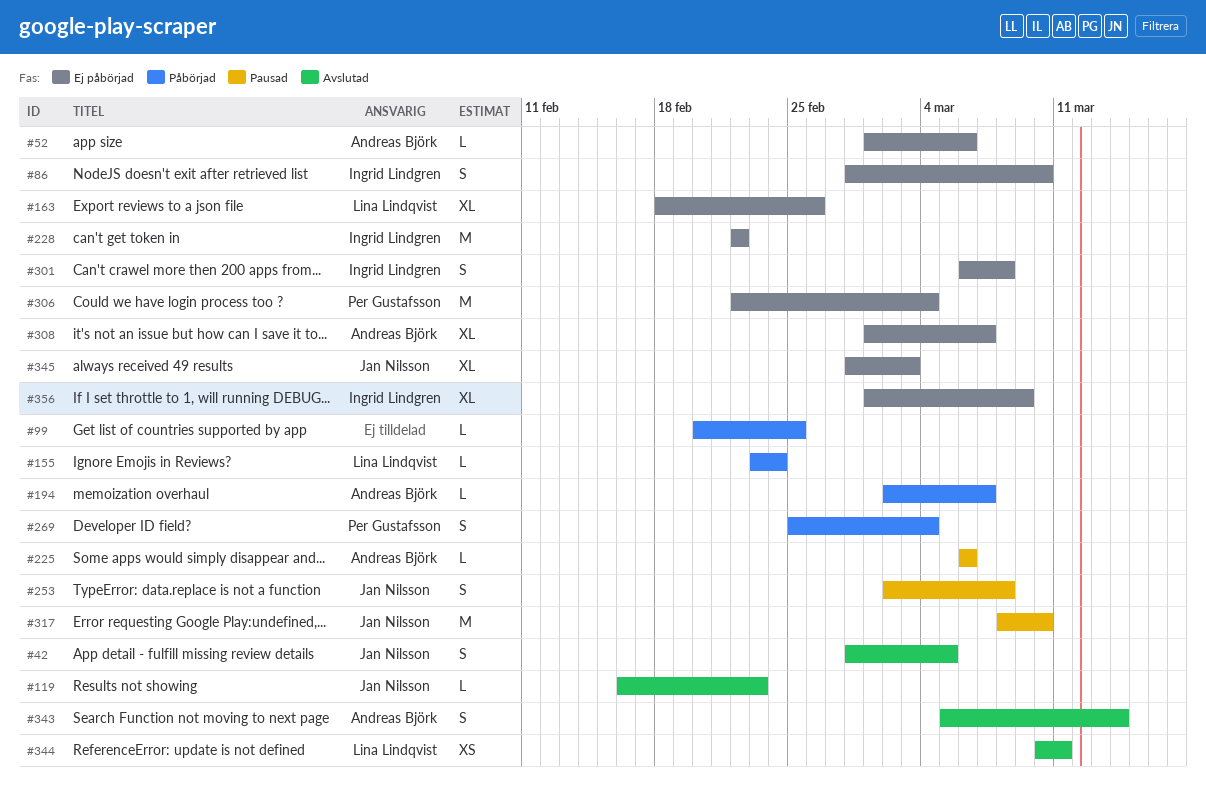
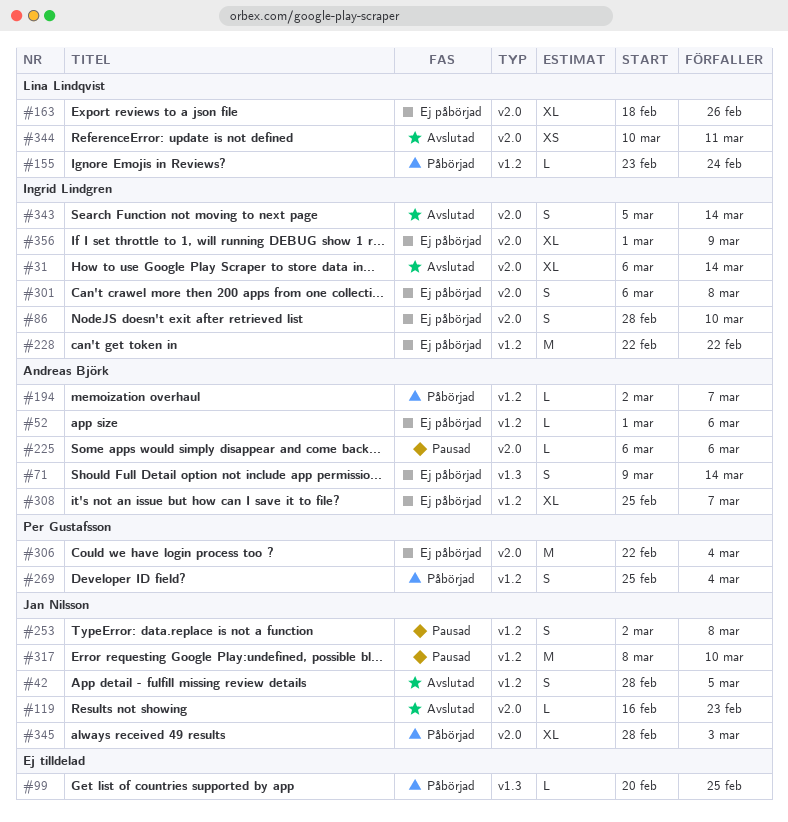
#31: none -> present
#71: none -> present
#308, start: Mar 1 -> Feb 25
#343, owner: Andreas Björk -> Ingrid Lindgren
#345, status: Ej påbörjad -> Påbörjad

